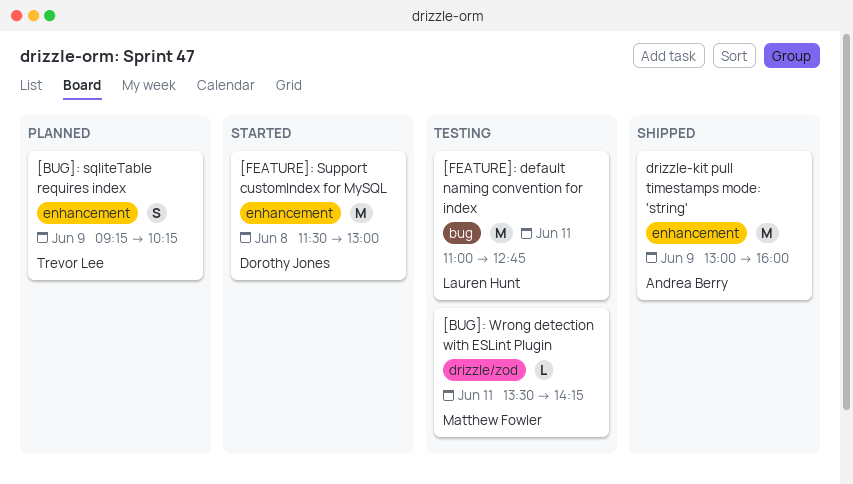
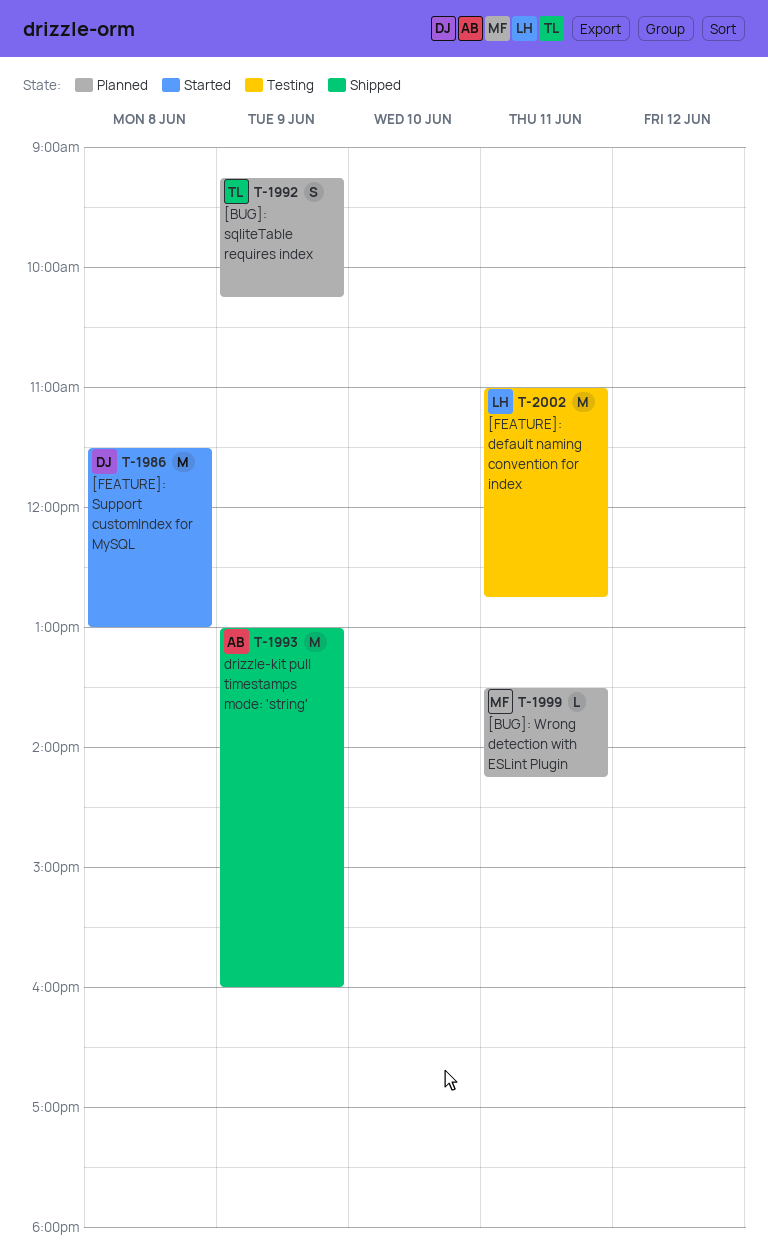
[BUG]: Wrong detection with ESLint Plugin, status: Testing -> Planned

